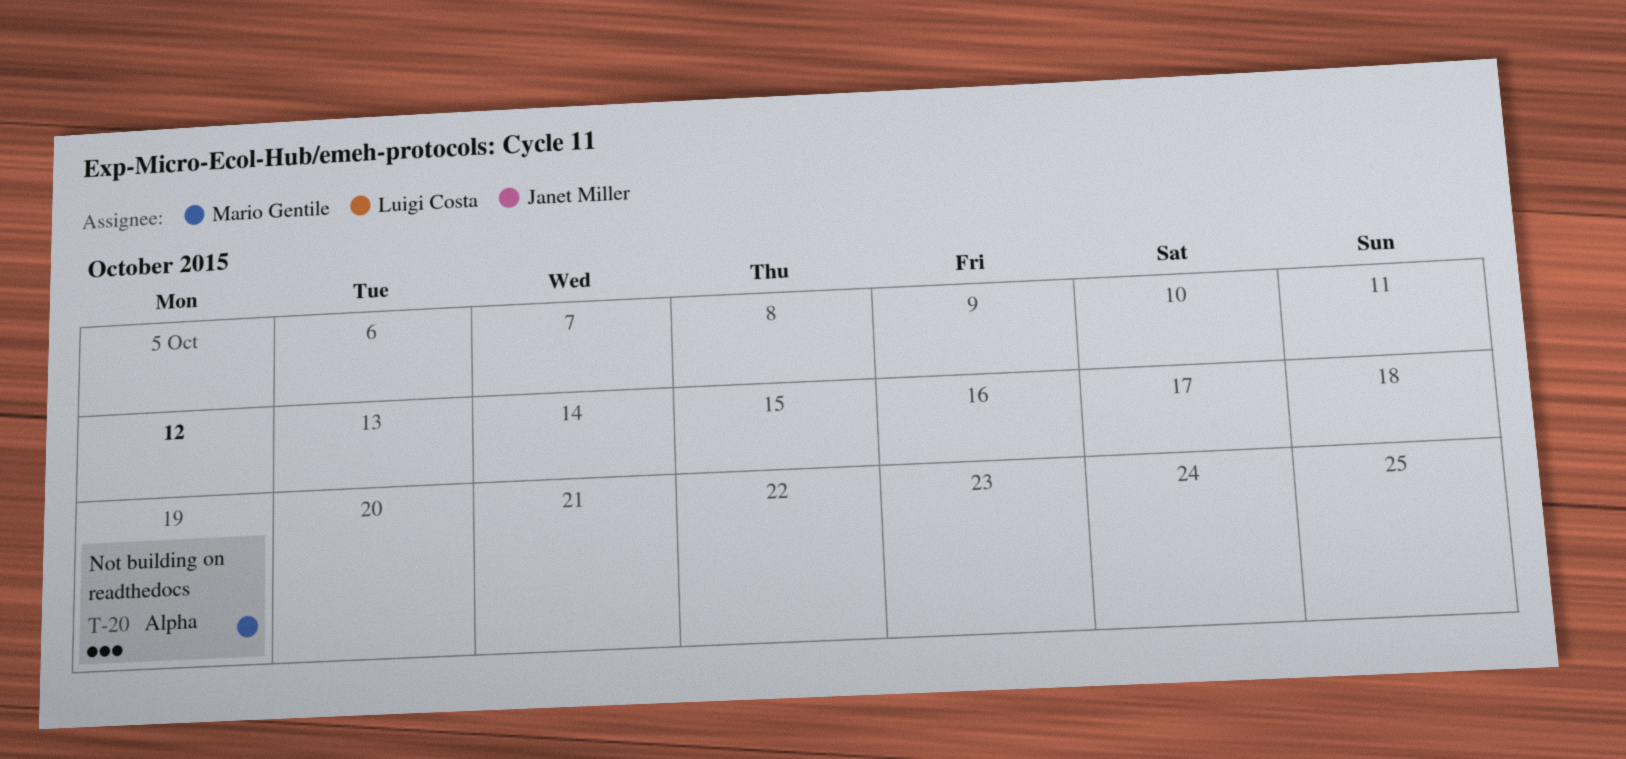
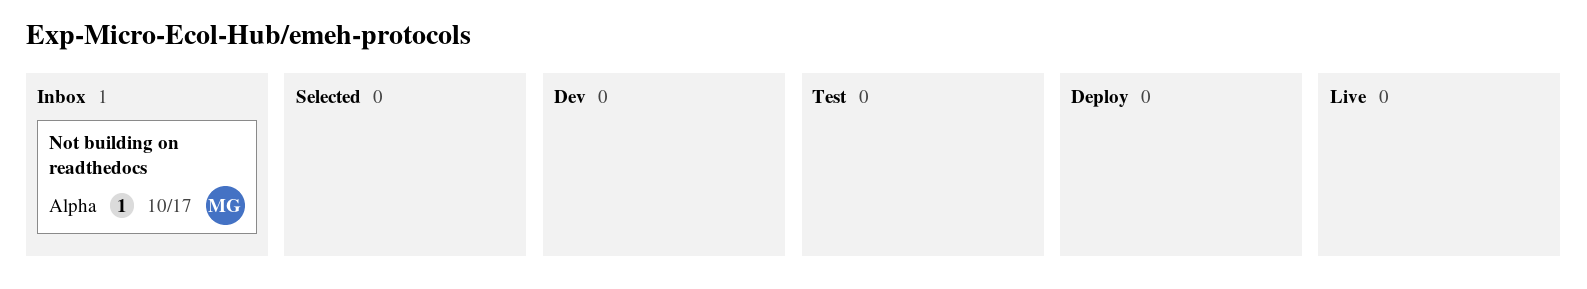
Not building on readthedocs, estimate: 3 -> 1
Not building on readthedocs, due: Oct 19 -> Oct 17

